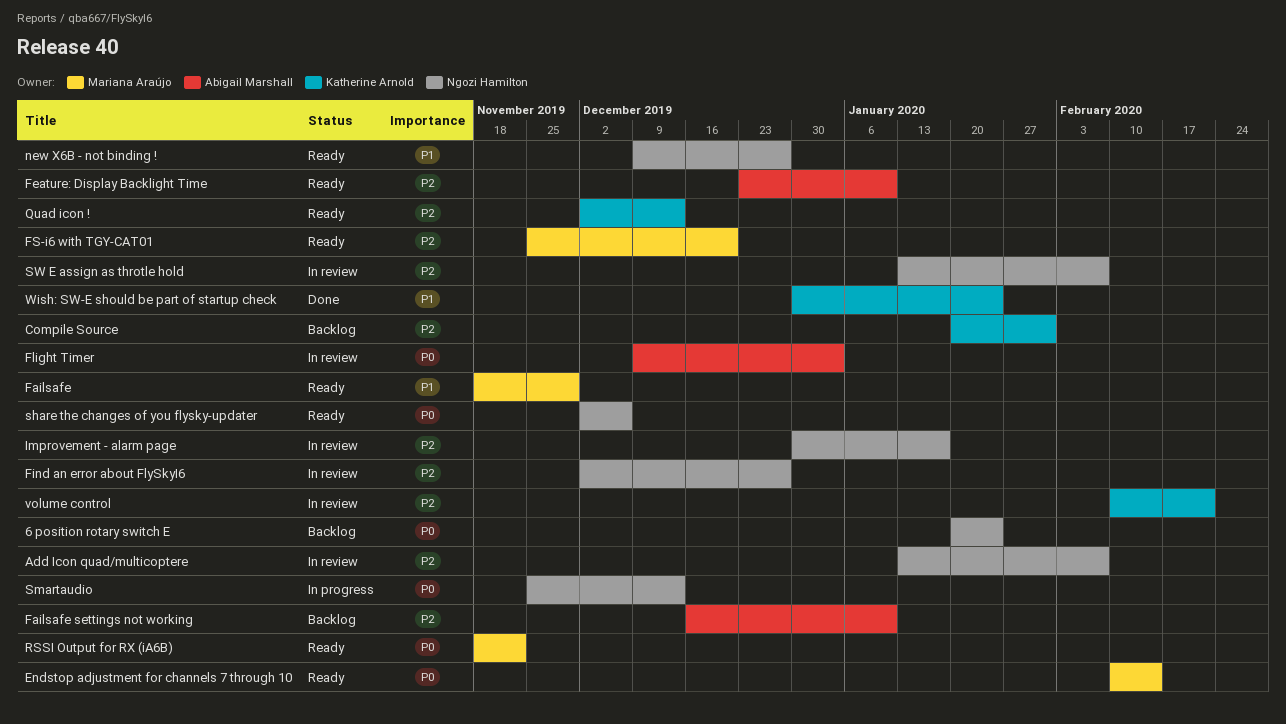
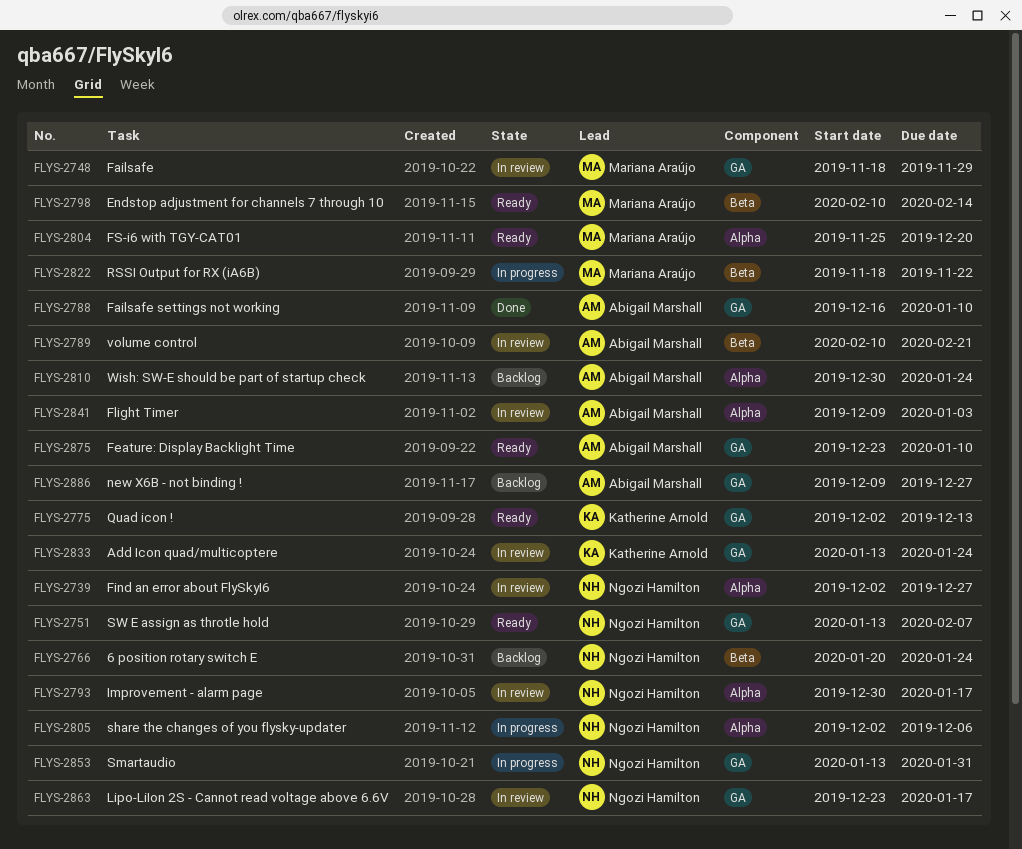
Add Icon quad/multicoptere, owner: Ngozi Hamilton -> Katherine Arnold
Add Icon quad/multicoptere, due: Feb 7 -> Jan 24
Compile Source: present -> none
Failsafe, status: Ready -> In review
Failsafe settings not working, status: Backlog -> Done
Lipo-LiIon 2S - Cannot read voltage above 6.6V: none -> present
new X6B - not binding !, status: Ready -> Backlog
new X6B - not binding !, owner: Ngozi Hamilton -> Abigail Marshall
RSSI Output for RX (iA6B), status: Ready -> In progress
share the changes of you flysky-updater, status: Ready -> In progress
Smartaudio, start: Nov 25 -> Jan 13
Smartaudio, due: Dec 13 -> Jan 31
SW E assign as throtle hold, status: In review -> Ready
volume control, owner: Katherine Arnold -> Abigail Marshall
Wish: SW-E should be part of startup check, status: Done -> Backlog
Wish: SW-E should be part of startup check, owner: Katherine Arnold -> Abigail Marshall

